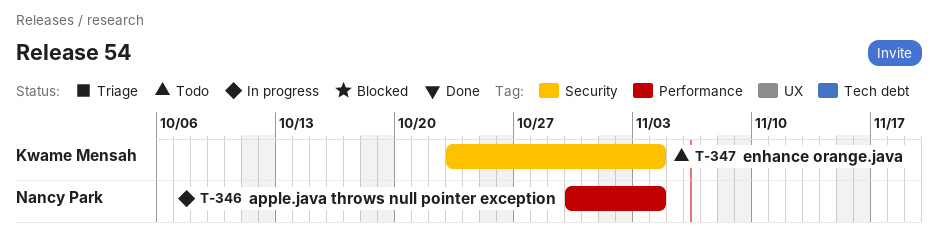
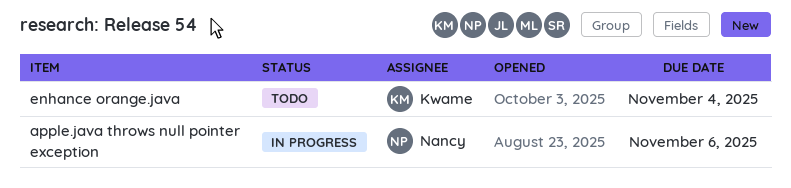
apple.java throws null pointer exception, due: Nov 4 -> Nov 6

